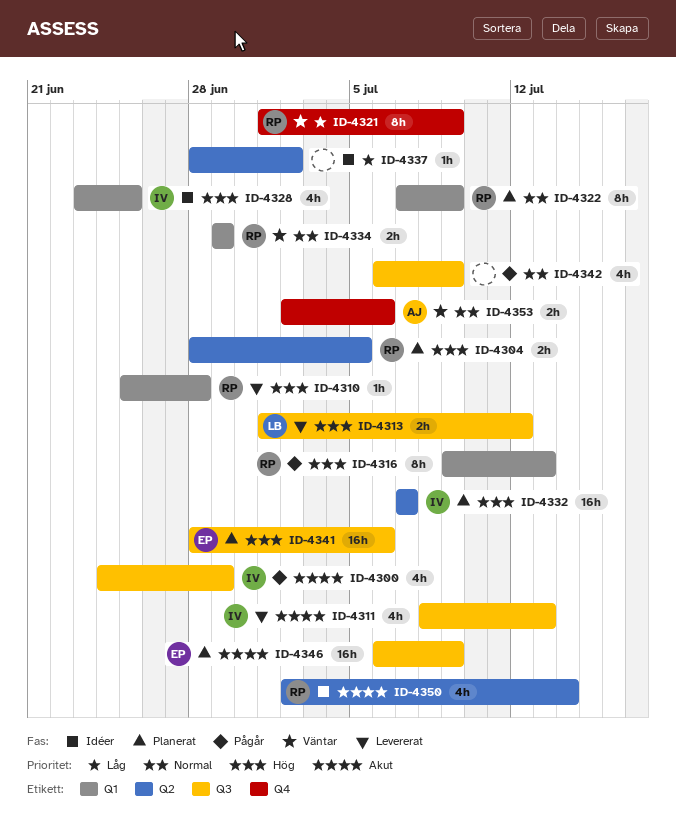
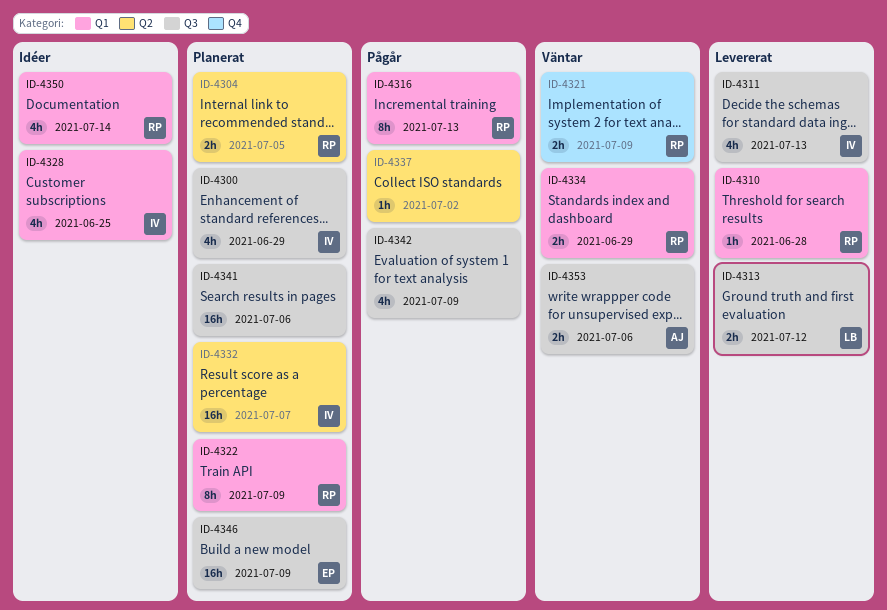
ID-4300, status: Pågår -> Planerat
ID-4321, estimate: 8h -> 2h
ID-4337, status: Idéer -> Pågår
ID-4341, owner: EP -> none
ID-4350, label: Q2 -> Q1
ID-4353, label: Q4 -> Q3

